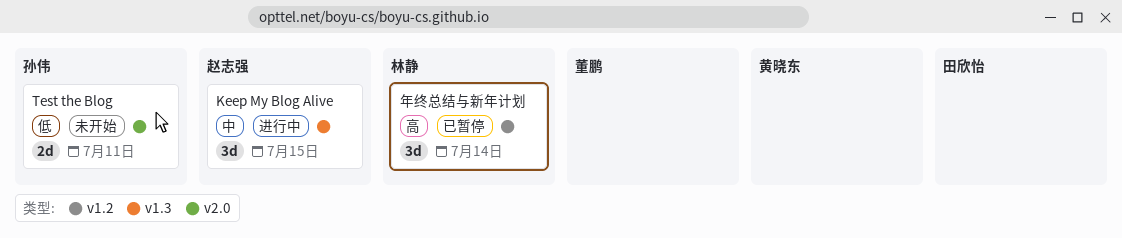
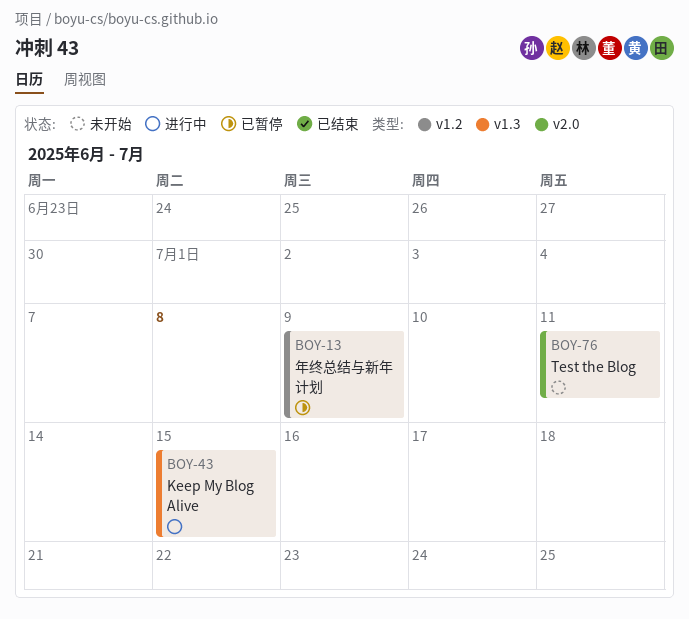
年终总结与新年计划, due: Jul 14 -> Jul 9

